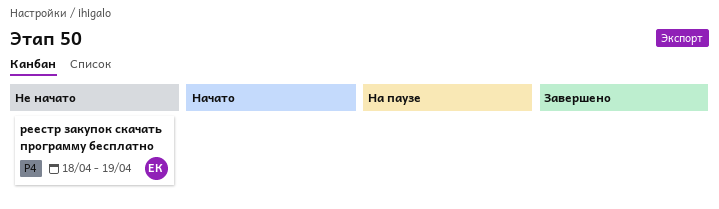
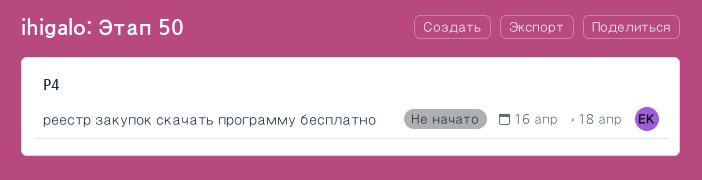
реестр закупок скачать программу бесплатно, start: Apr 18 -> Apr 16
реестр закупок скачать программу бесплатно, due: Apr 19 -> Apr 18

